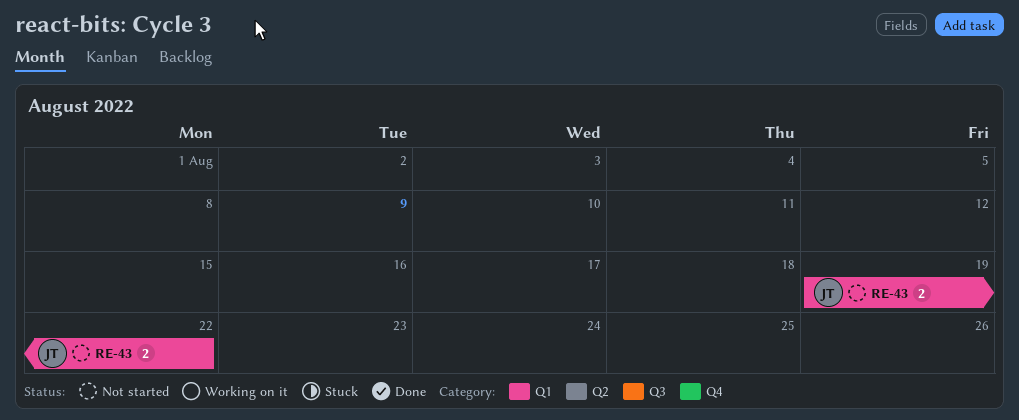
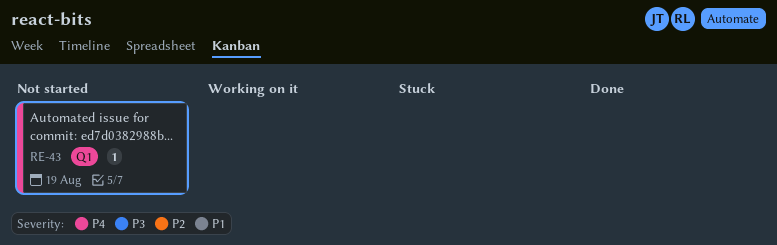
RE-43, estimate: 2 -> 1
RE-43, due: Aug 22 -> Aug 19

